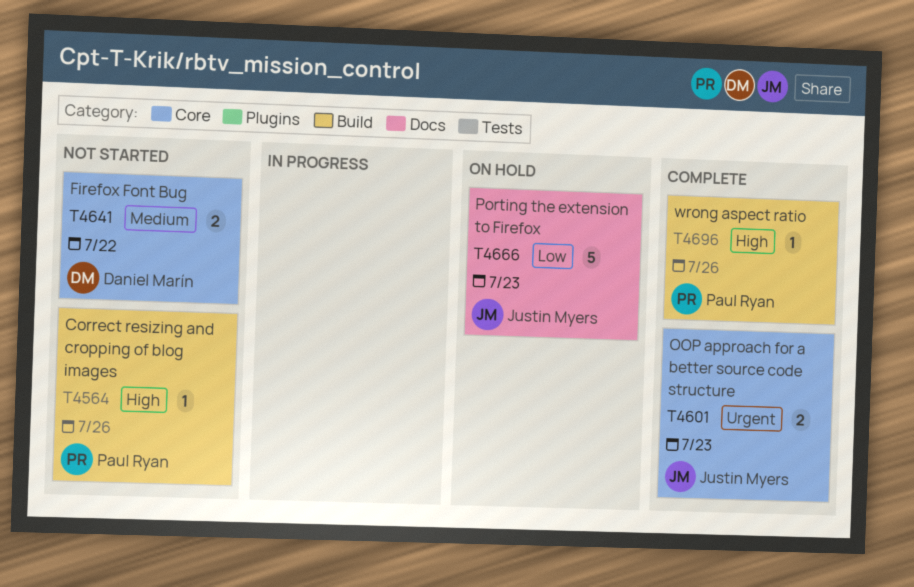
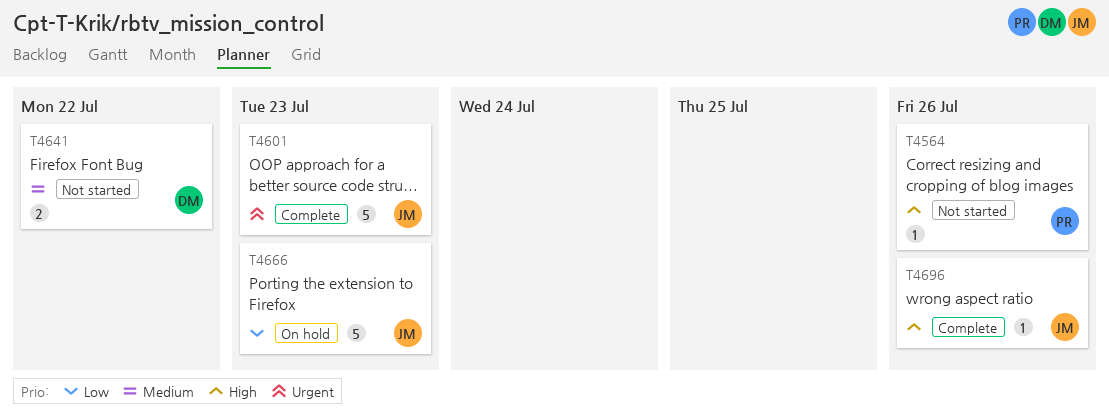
T4601, estimate: 2 -> 5
T4696, owner: Paul Ryan -> Justin Myers

